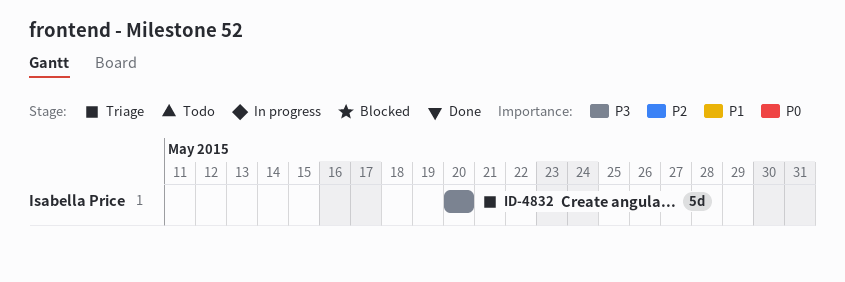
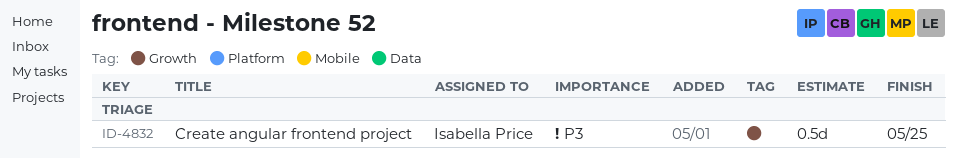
ID-4832, estimate: 5d -> 0.5d
ID-4832, due: May 20 -> May 25

